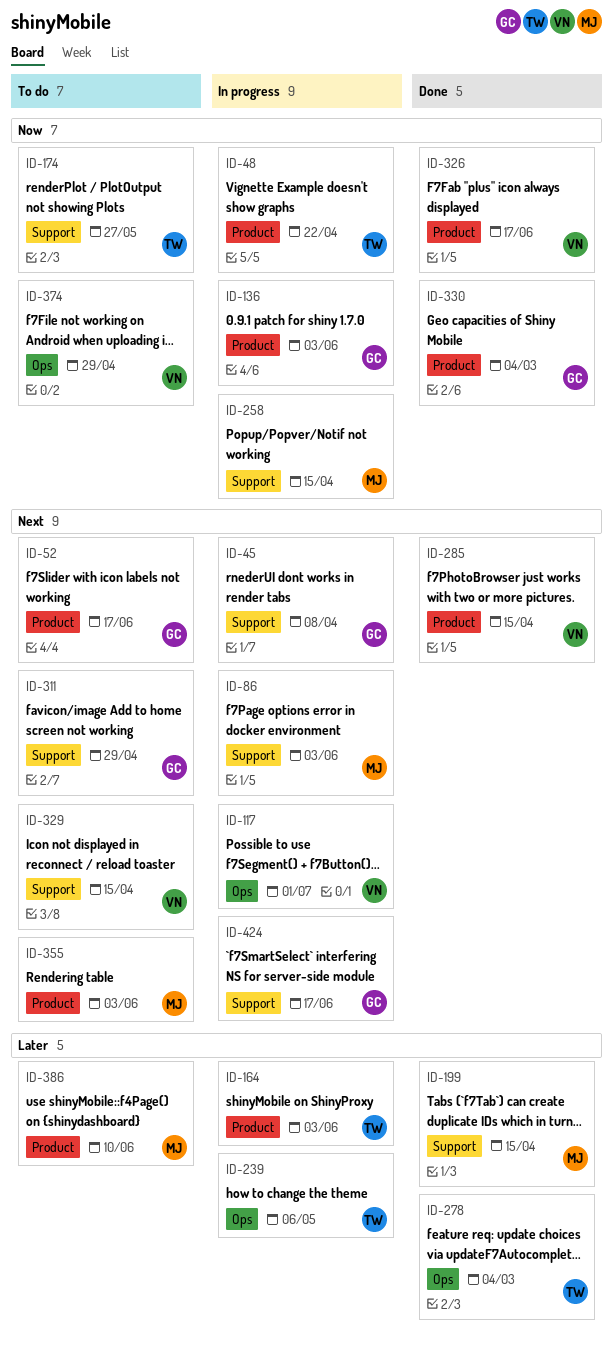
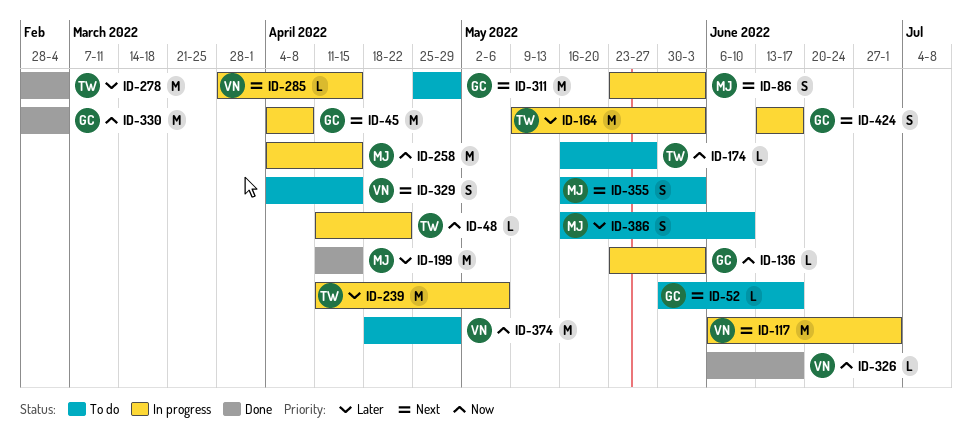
ID-285, status: Done -> In progress

